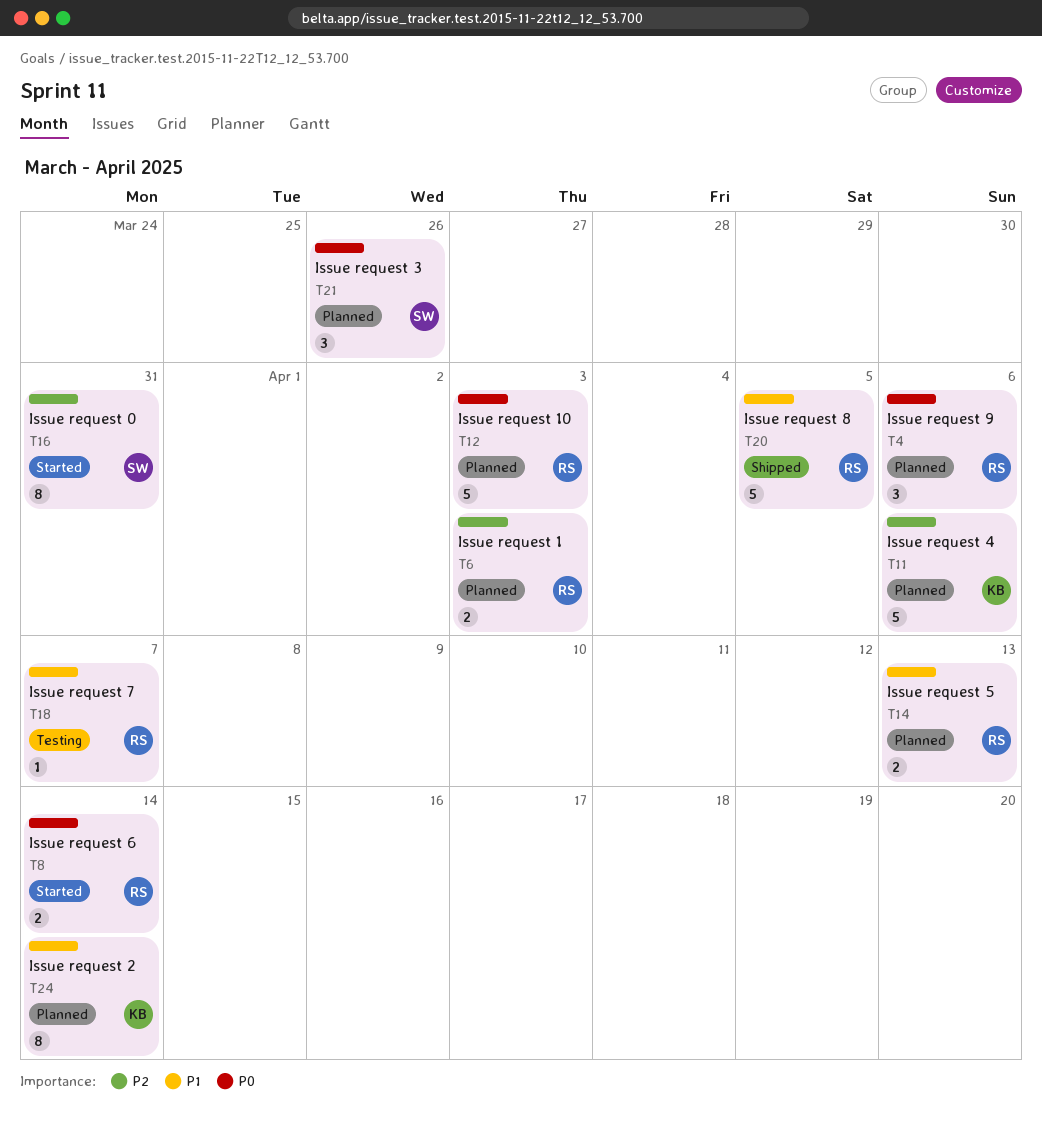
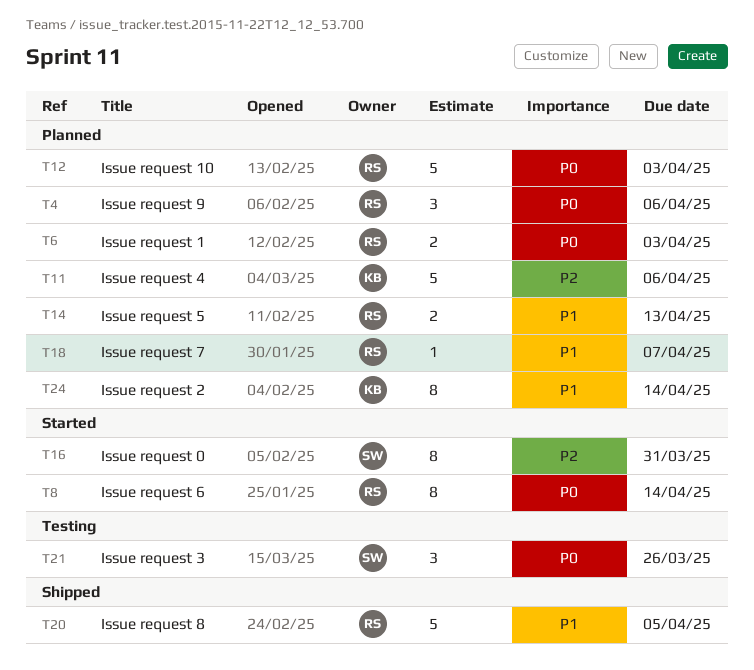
T6, priority: P2 -> P0
T8, estimate: 2 -> 8
T18, status: Testing -> Planned
T21, status: Planned -> Testing

